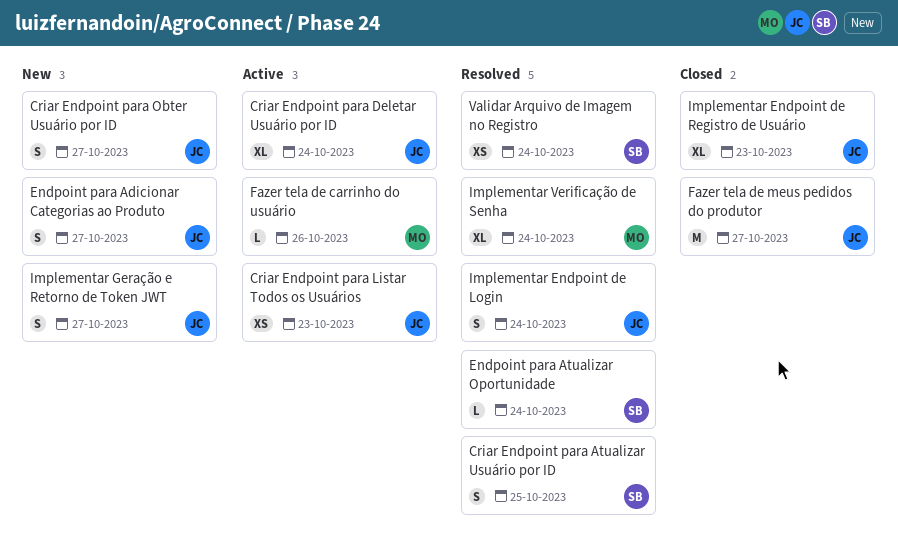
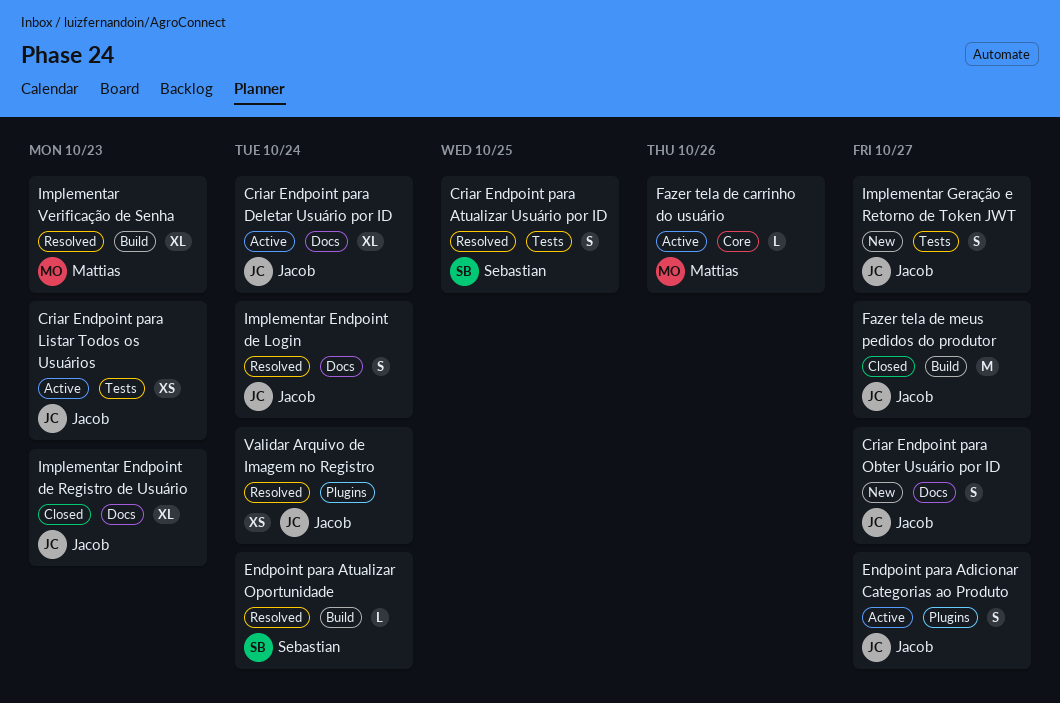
Endpoint para Adicionar Categorias ao Produto, status: New -> Active
Implementar Verificação de Senha, due: Oct 24 -> Oct 23
Validar Arquivo de Imagem no Registro, owner: Sebastian -> Jacob

